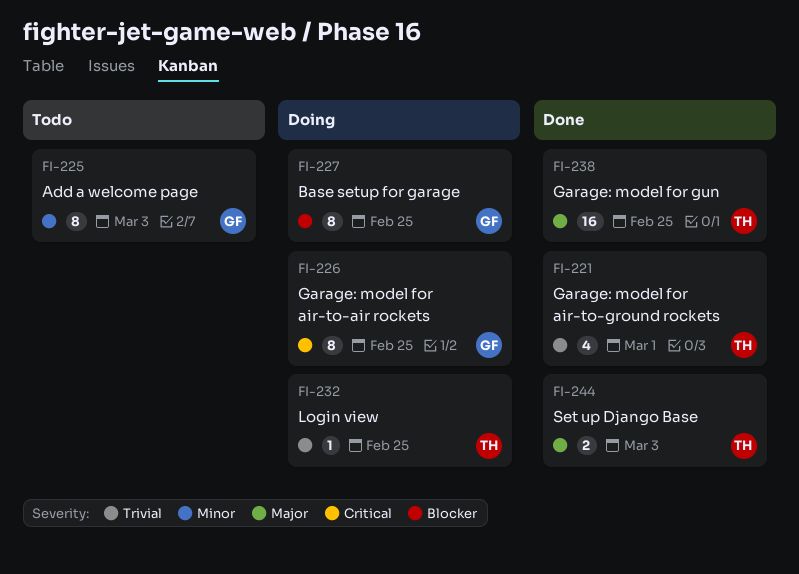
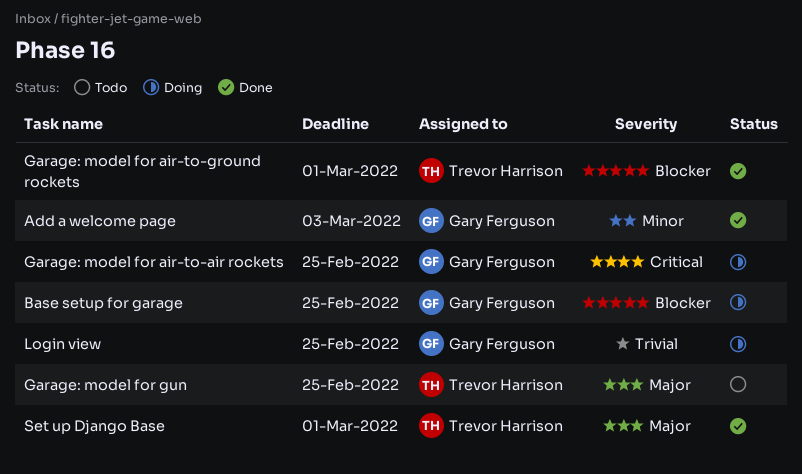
Add a welcome page, status: Todo -> Done
Garage: model for air-to-ground rockets, priority: Trivial -> Blocker
Garage: model for gun, status: Done -> Todo
Login view, owner: Trevor Harrison -> Gary Ferguson
Set up Django Base, due: Mar 3 -> Mar 1

